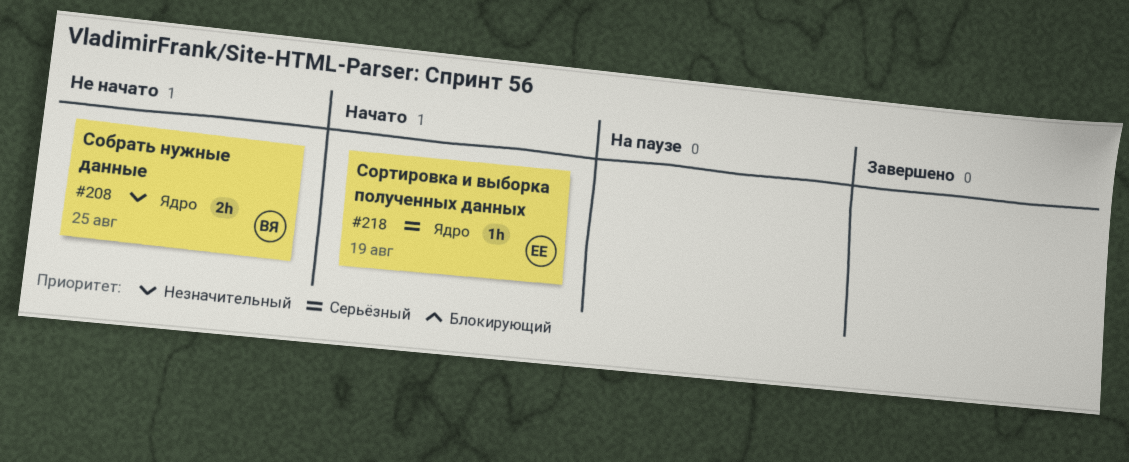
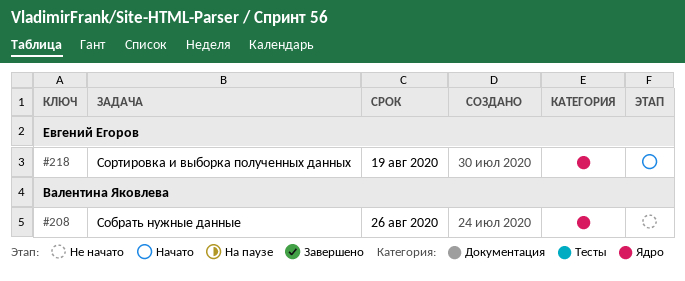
#208, due: Aug 25 -> Aug 26

